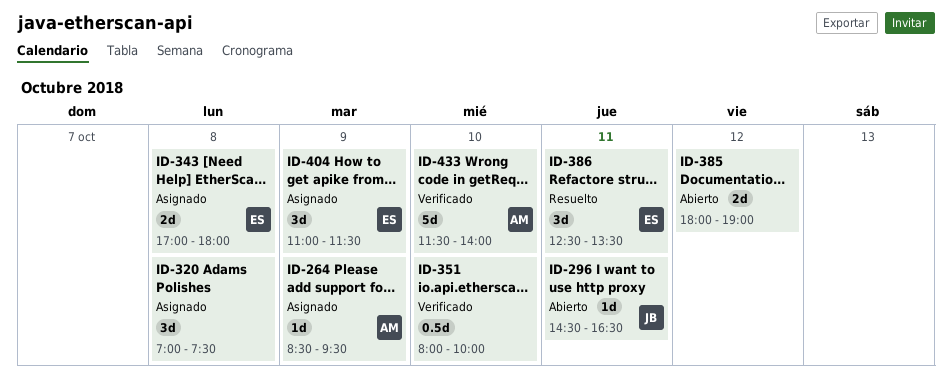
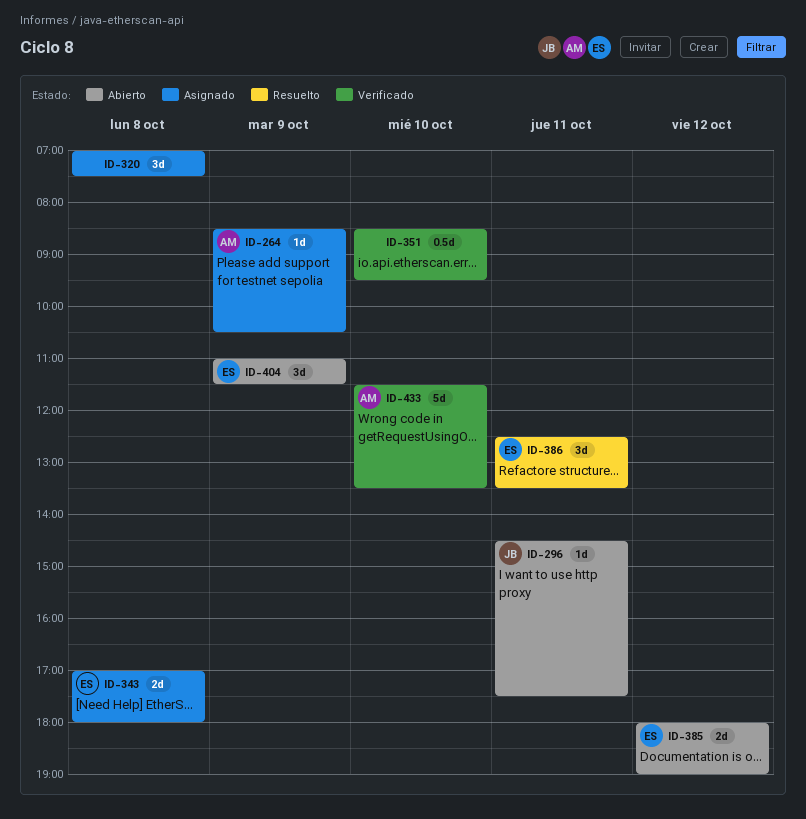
ID-264, ends: 09:30 -> 10:30
ID-296, ends: 16:30 -> 17:30
ID-351, begins: 08:00 -> 08:30
ID-351, ends: 10:00 -> 09:30
ID-385, owner: none -> ES
ID-404, status: Asignado -> Abierto
ID-433, ends: 14:00 -> 13:30

